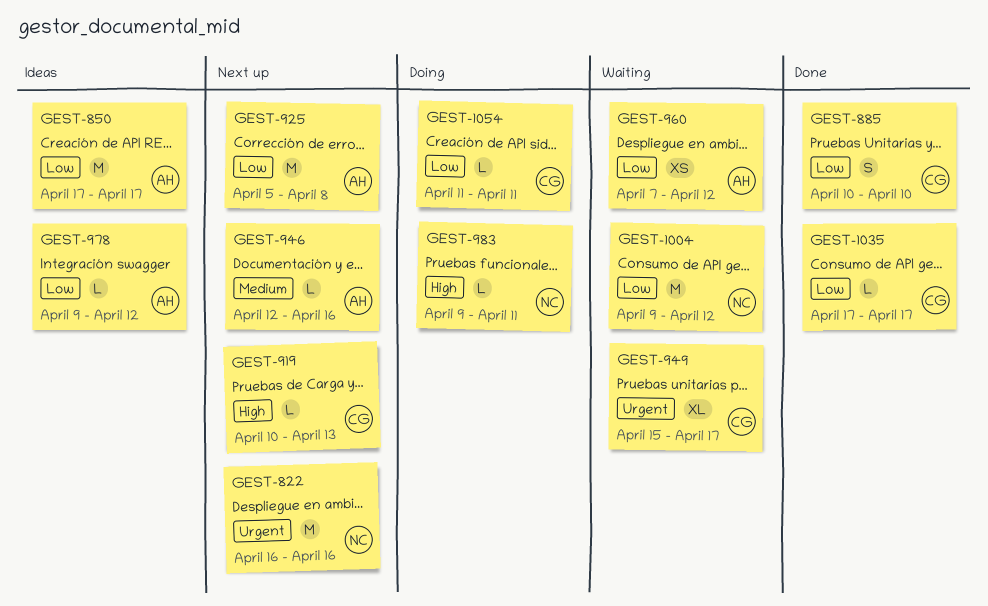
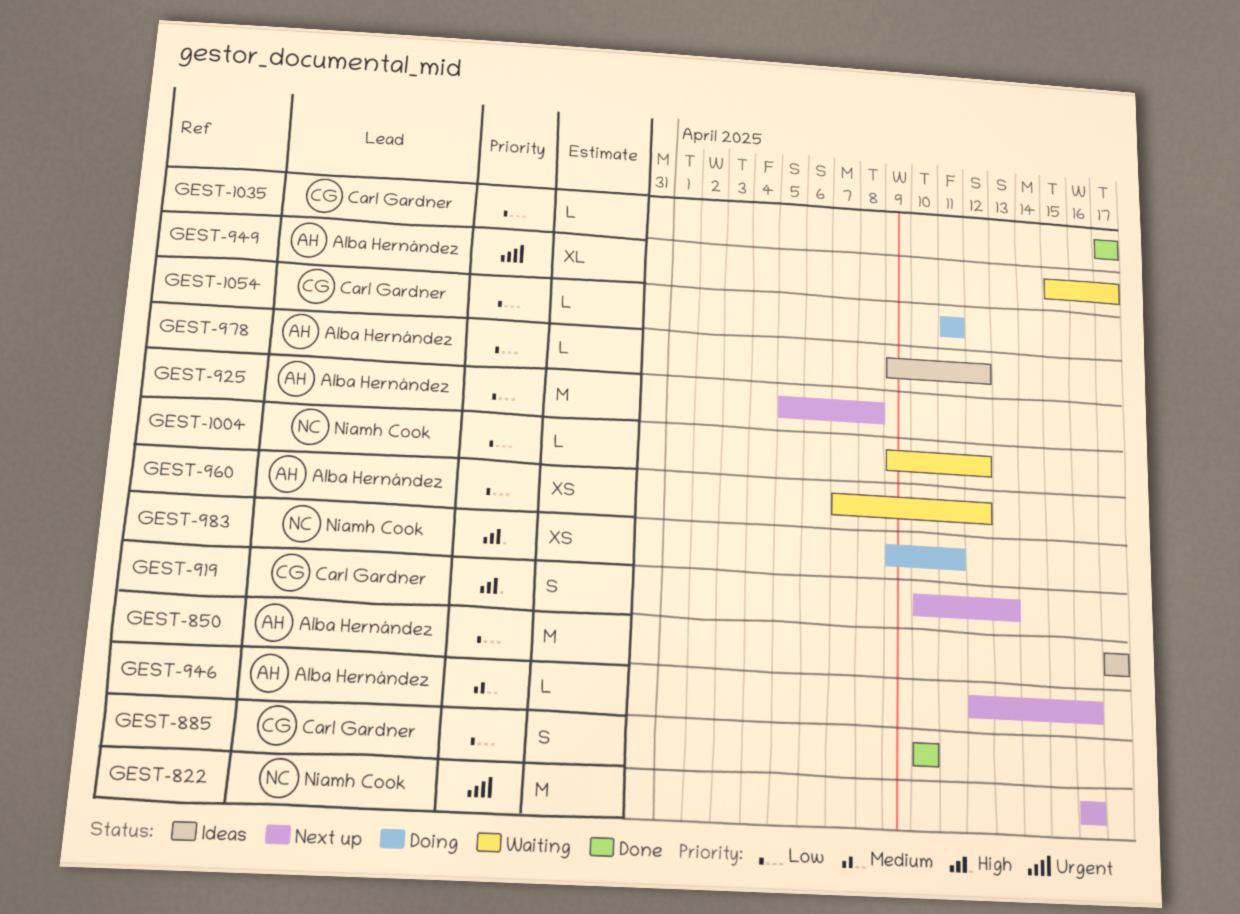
GEST-919, estimate: L -> S
GEST-949, owner: Carl Gardner -> Alba Hernández
GEST-983, estimate: L -> XS
GEST-1004, estimate: M -> L

